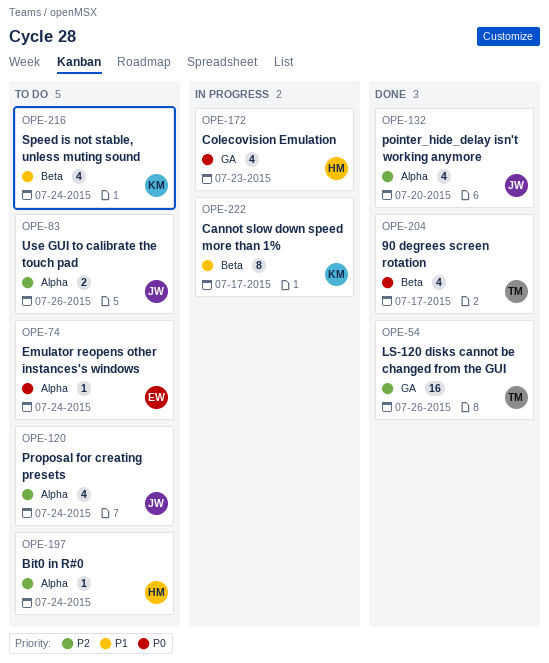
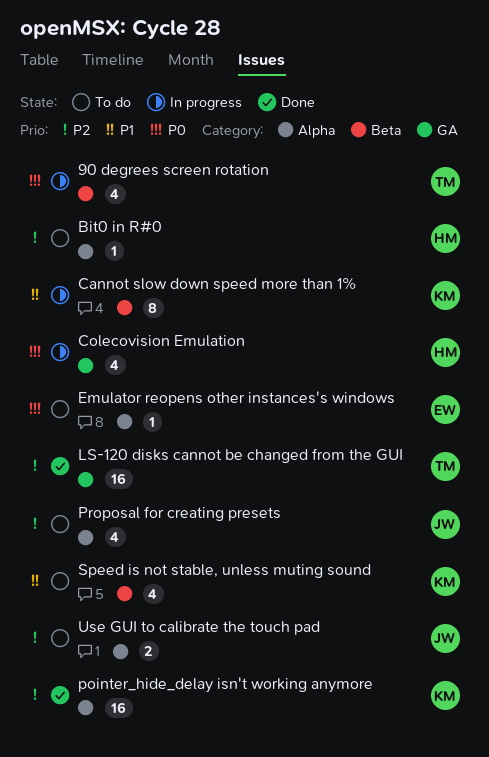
90 degrees screen rotation, status: Done -> In progress
pointer_hide_delay isn't working anymore, owner: JW -> KM
pointer_hide_delay isn't working anymore, estimate: 4 -> 16

